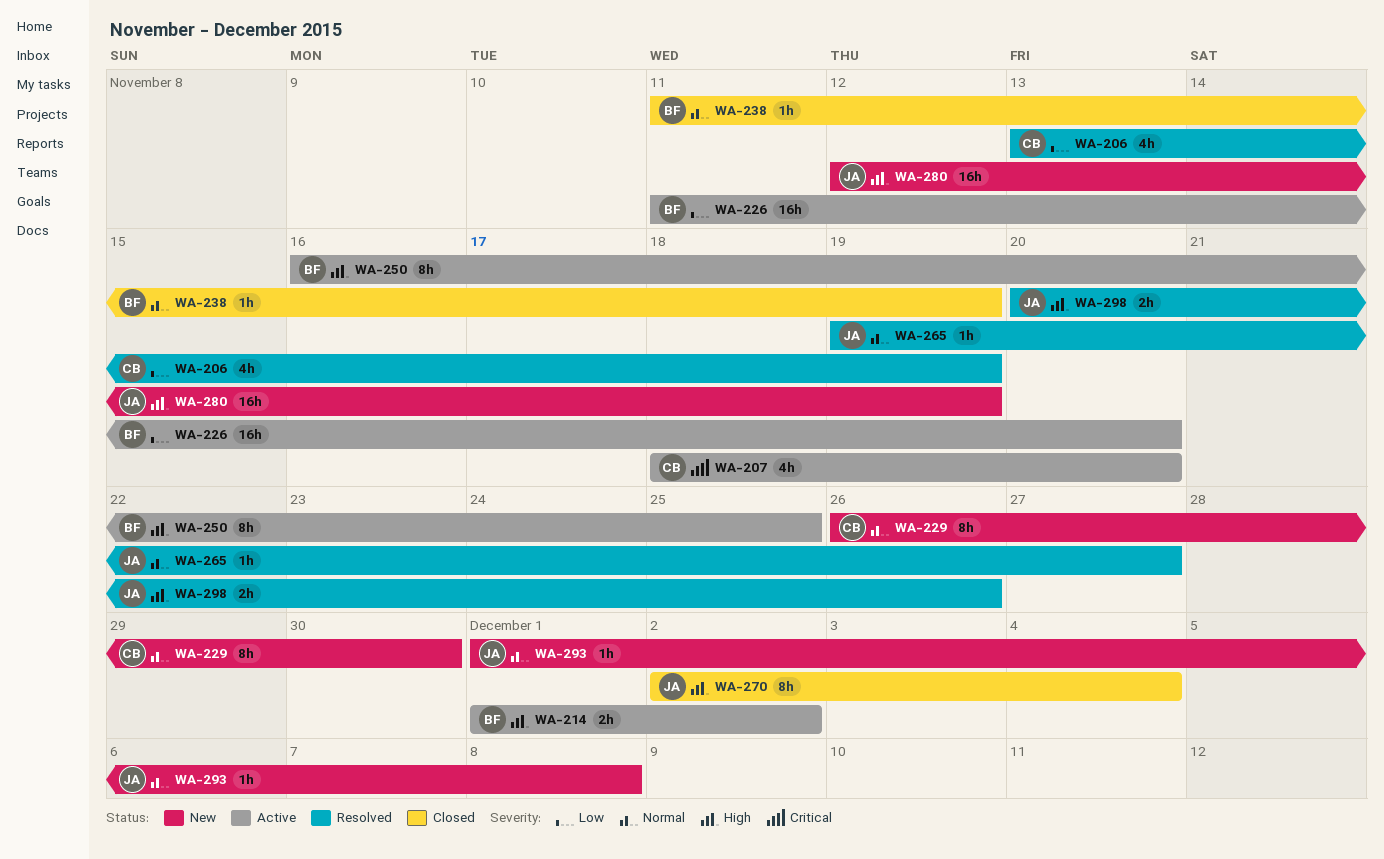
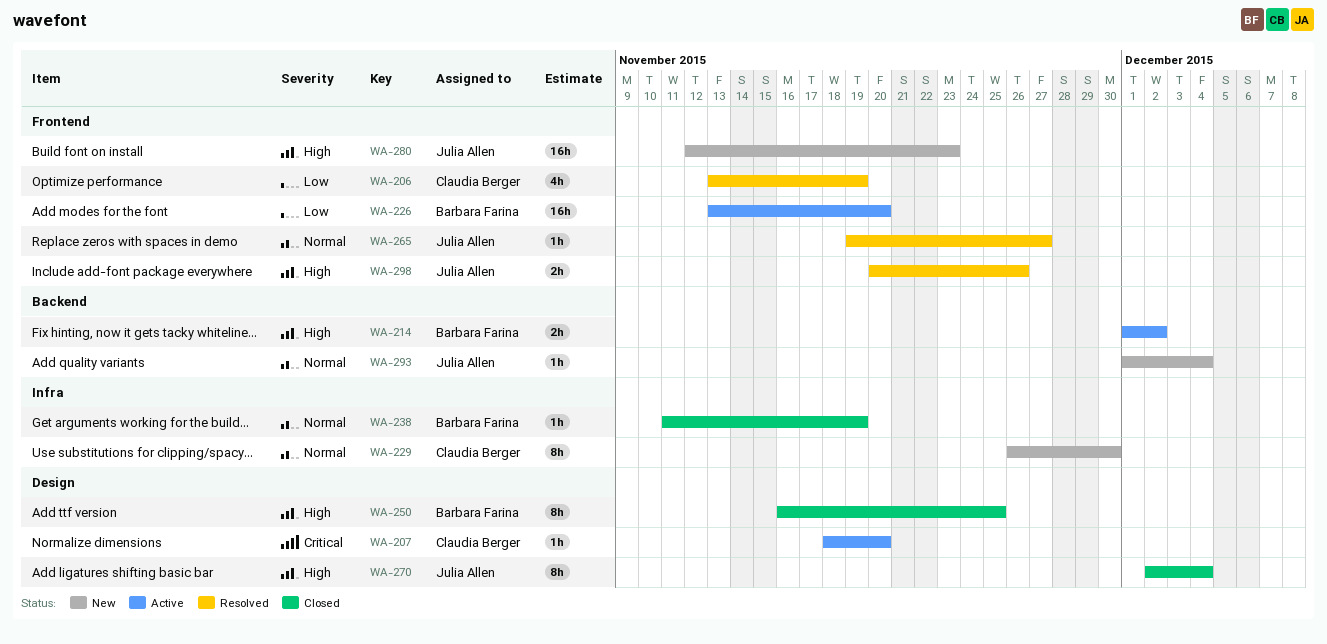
WA-207, estimate: 4h -> 1h
WA-226, start: Nov 11 -> Nov 13
WA-250, status: Active -> Closed
WA-280, due: Nov 19 -> Nov 23
WA-293, due: Dec 8 -> Dec 4

